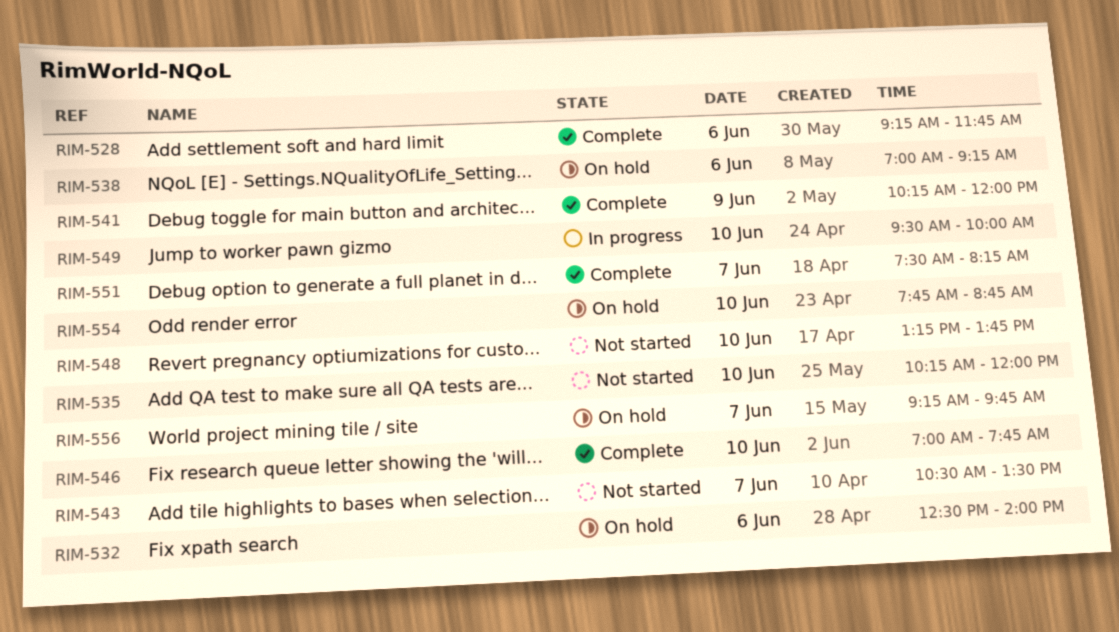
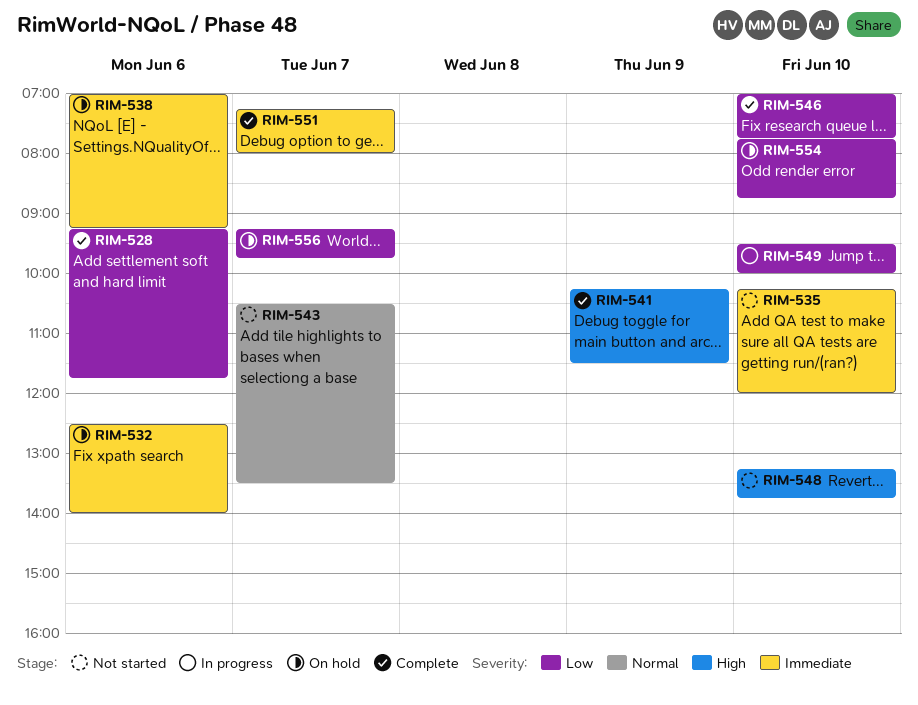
RIM-541, ends: 12:00 -> 11:30
RIM-551, begins: 07:30 -> 07:15
RIM-551, ends: 08:15 -> 08:00

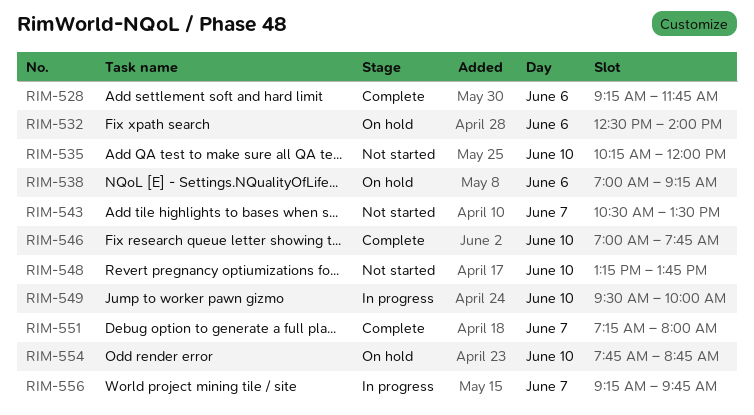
RIM-541: present -> none
RIM-556, status: On hold -> In progress

